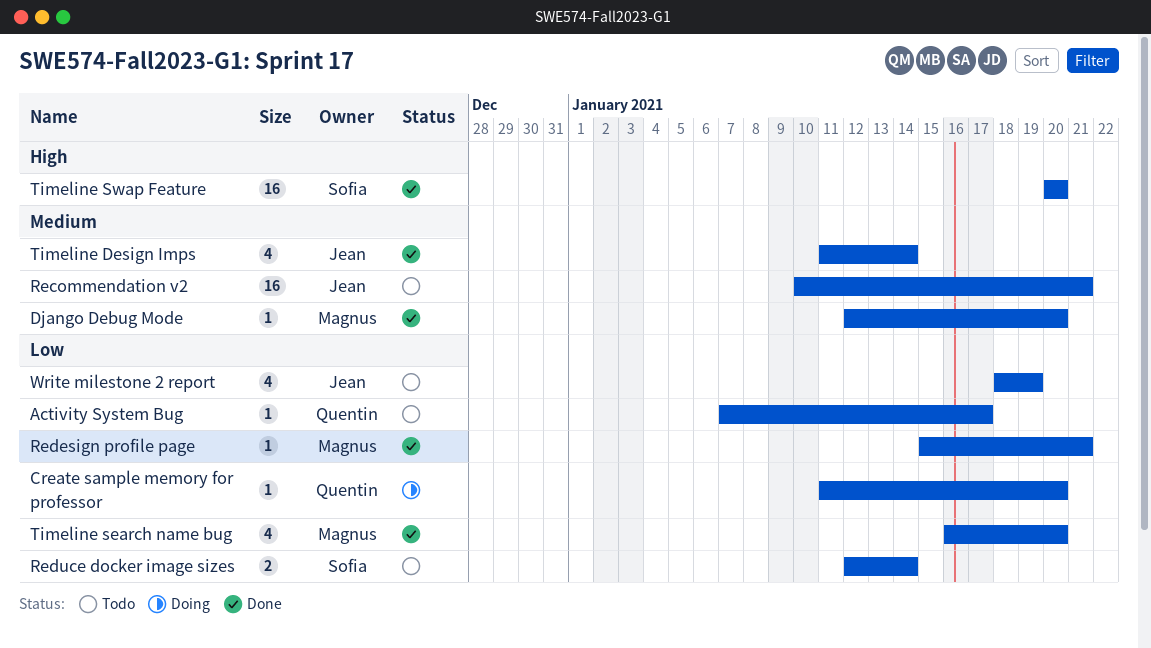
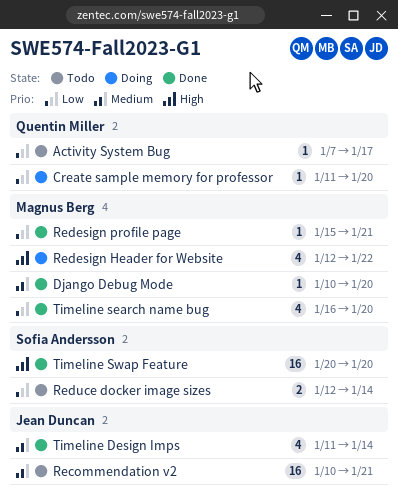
Django Debug Mode, start: Jan 12 -> Jan 10
Redesign Header for Website: none -> present
Write milestone 2 report: present -> none

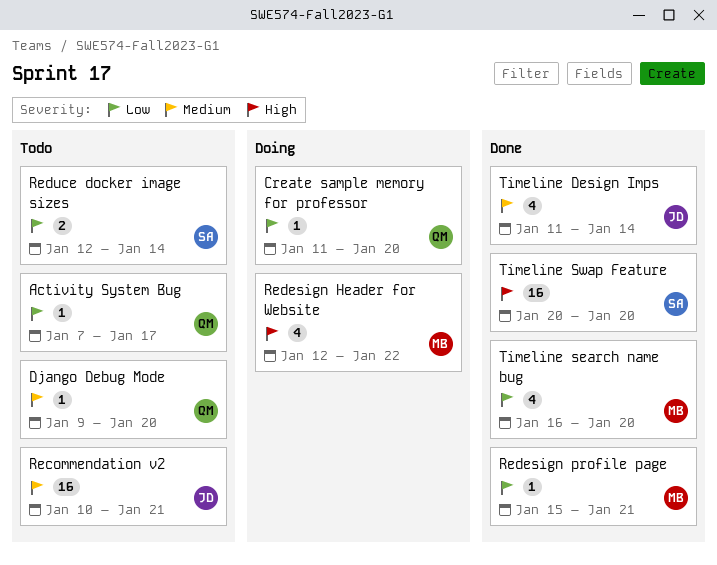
Django Debug Mode, status: Done -> Todo
Django Debug Mode, owner: Magnus Berg -> Quentin Miller
Django Debug Mode, start: Jan 10 -> Jan 9

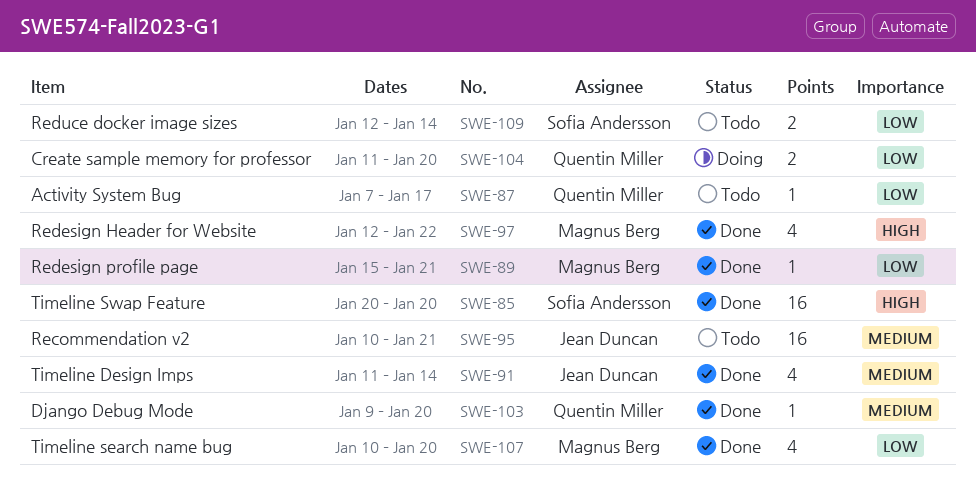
Create sample memory for professor, estimate: 1 -> 2
Django Debug Mode, status: Todo -> Done
Redesign Header for Website, status: Doing -> Done
Timeline search name bug, start: Jan 16 -> Jan 10

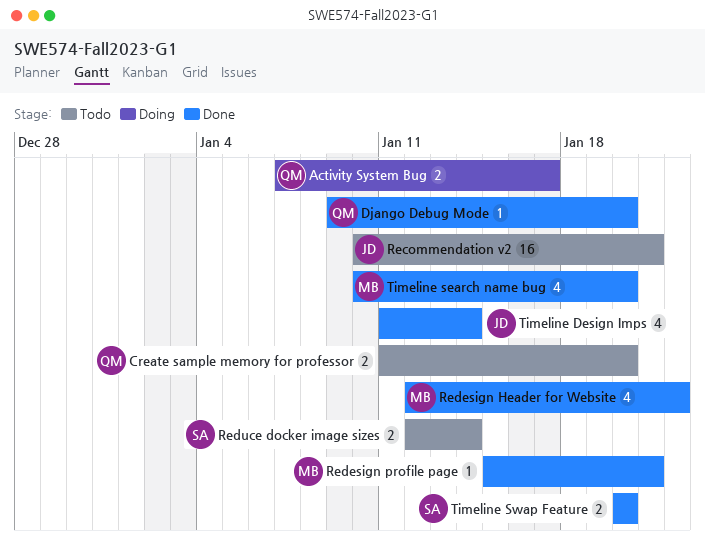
Activity System Bug, status: Todo -> Doing
Activity System Bug, estimate: 1 -> 2
Create sample memory for professor, status: Doing -> Todo
Timeline Swap Feature, estimate: 16 -> 2

